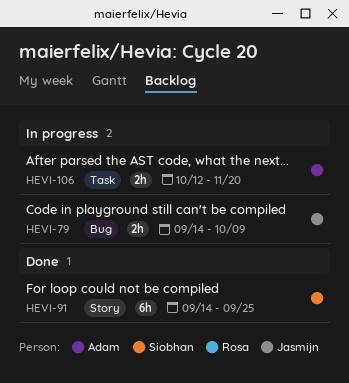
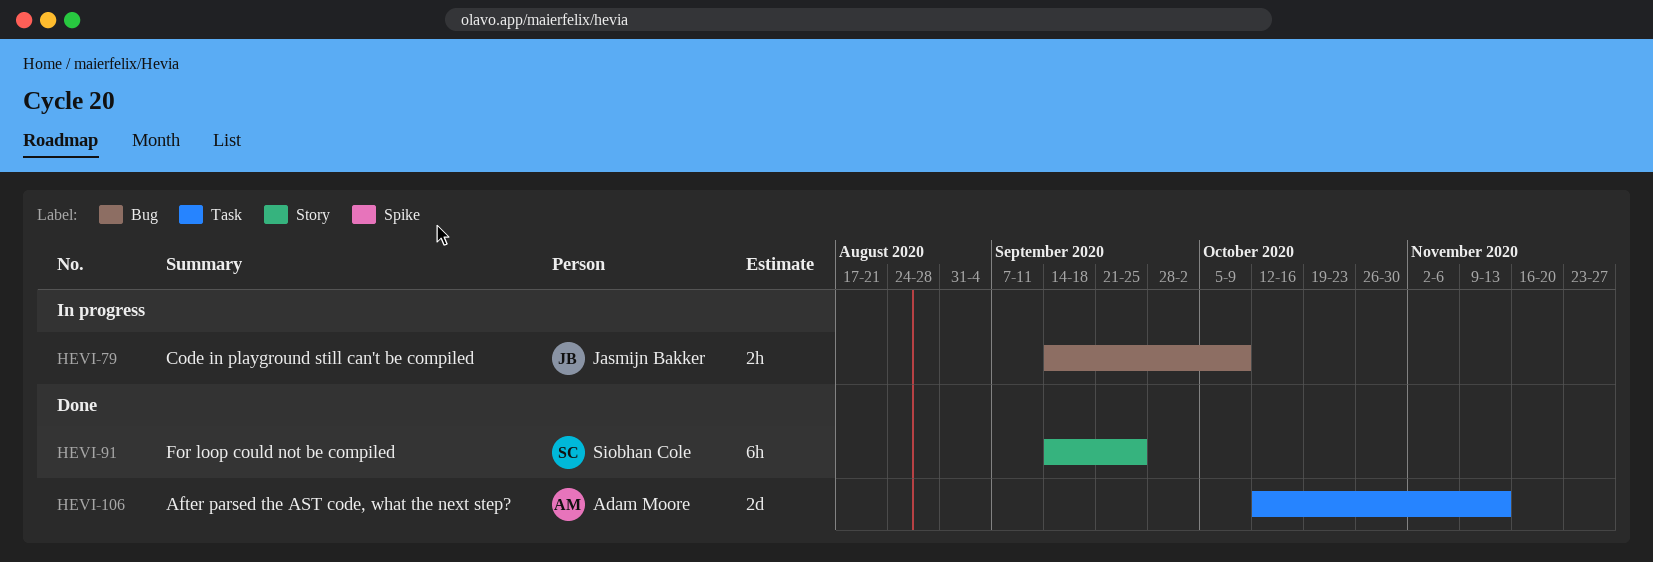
HEVI-106, status: In progress -> Done
HEVI-106, estimate: 2h -> 2d
HEVI-106, due: Nov 20 -> Nov 13

